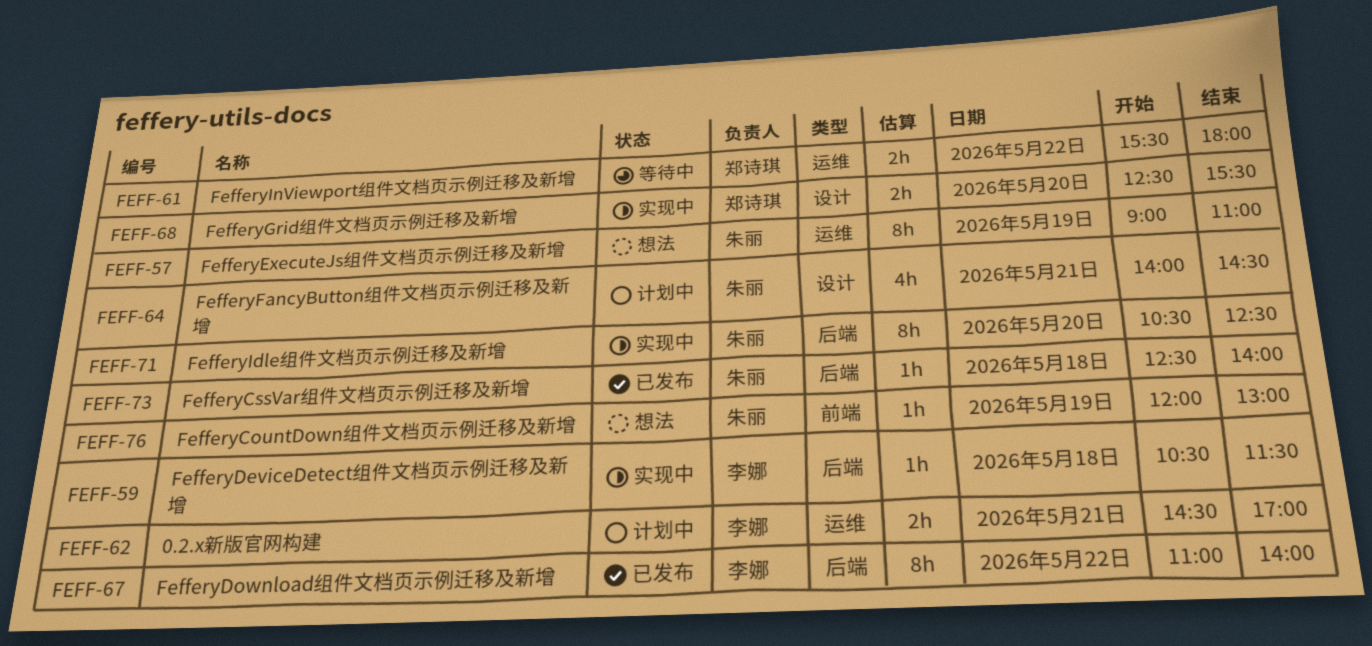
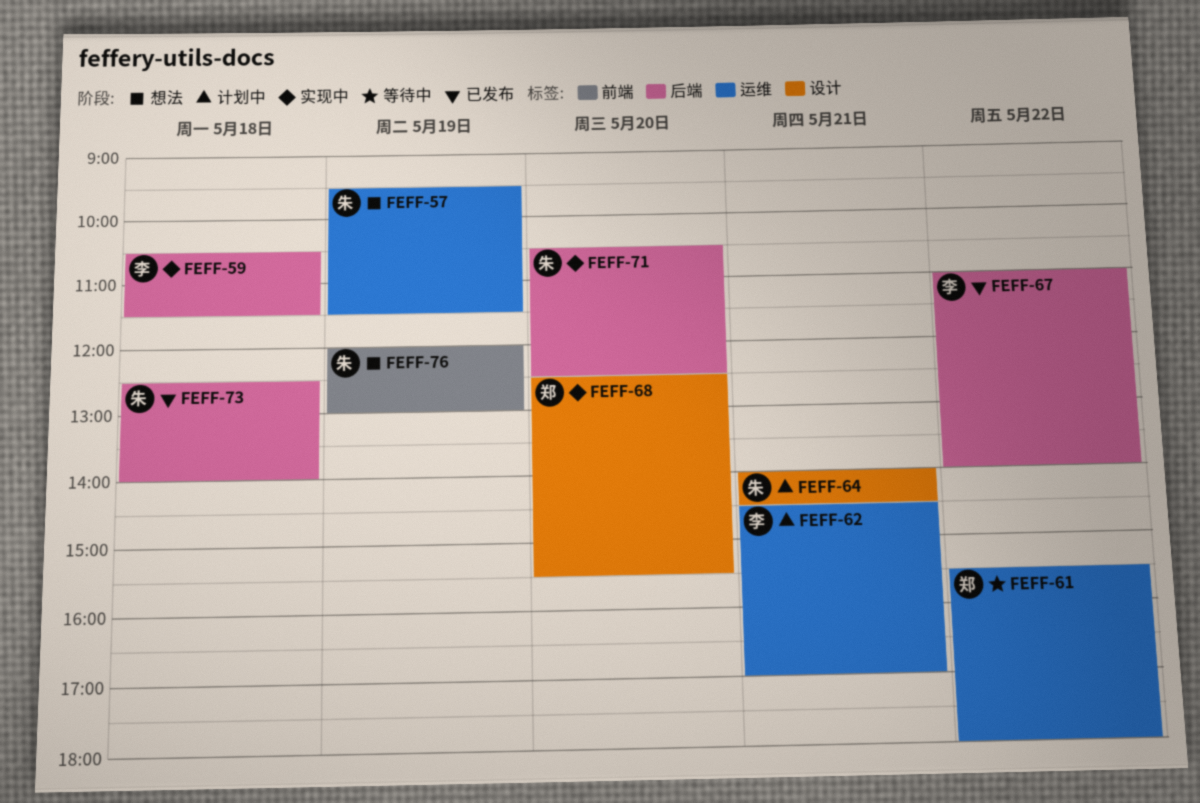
FEFF-57, begins: 09:00 -> 09:30
FEFF-57, ends: 11:00 -> 11:30

